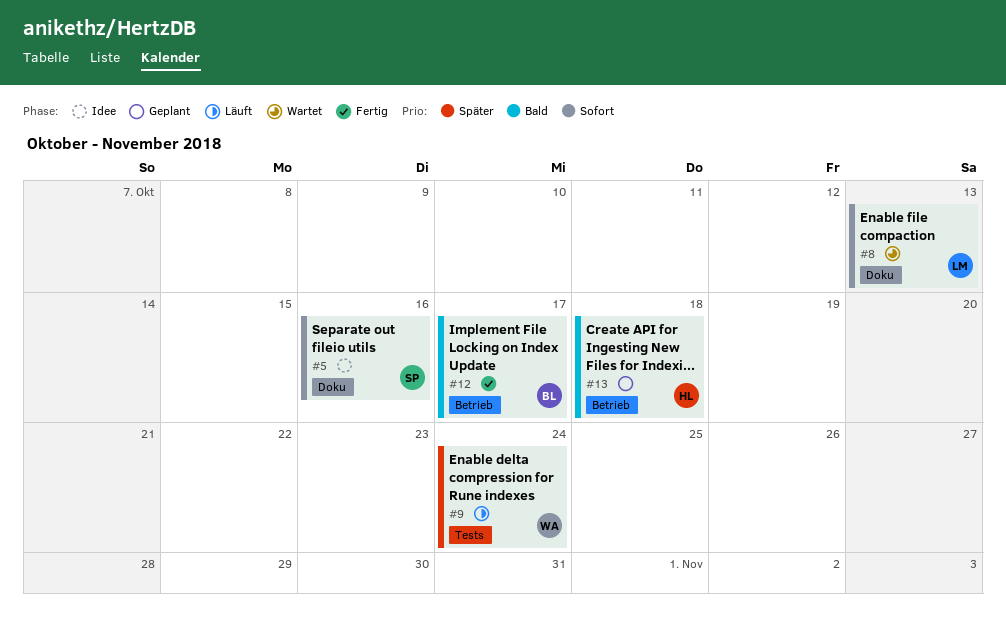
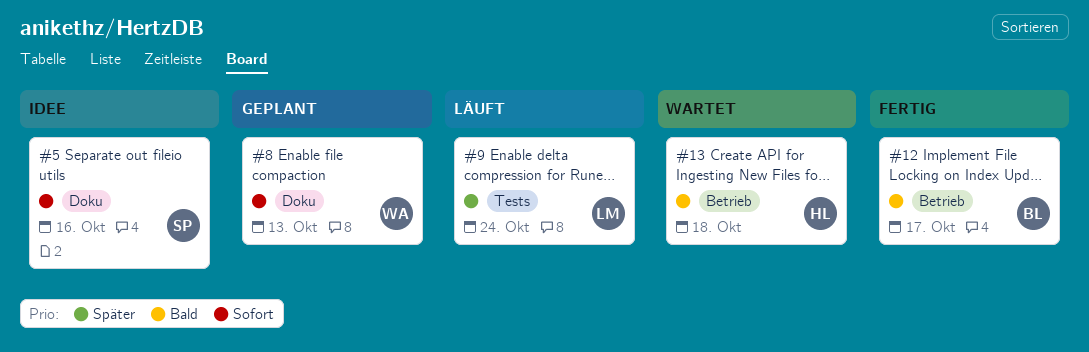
#8, status: Wartet -> Geplant
#8, owner: LM -> WA
#9, owner: WA -> LM
#13, status: Geplant -> Wartet

